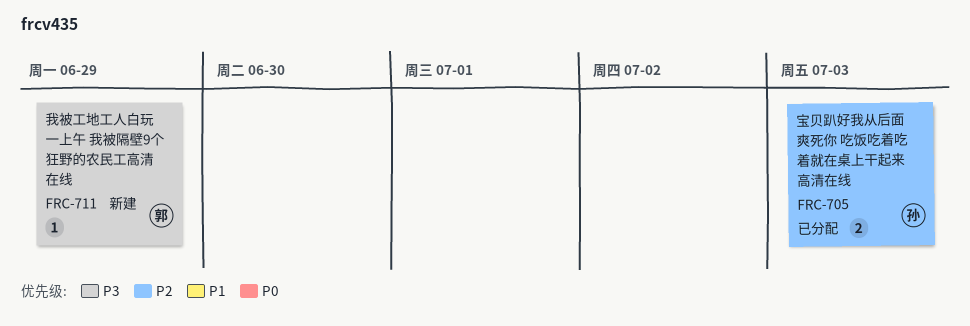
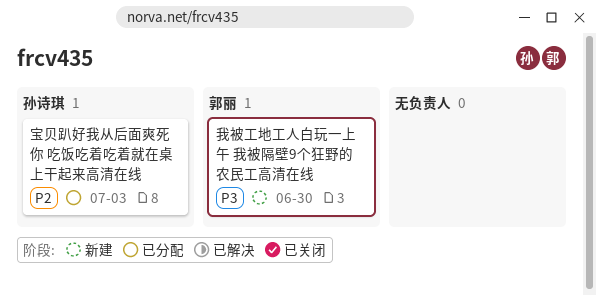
我被工地工人白玩一上午 我被隔壁9个狂野的农民工高清在线, due: Jun 29 -> Jun 30

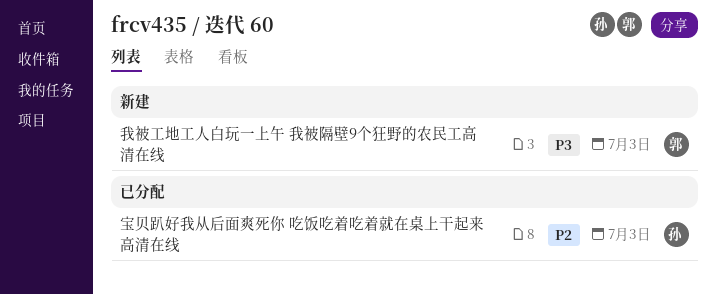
我被工地工人白玩一上午 我被隔壁9个狂野的农民工高清在线, due: Jun 30 -> Jul 3

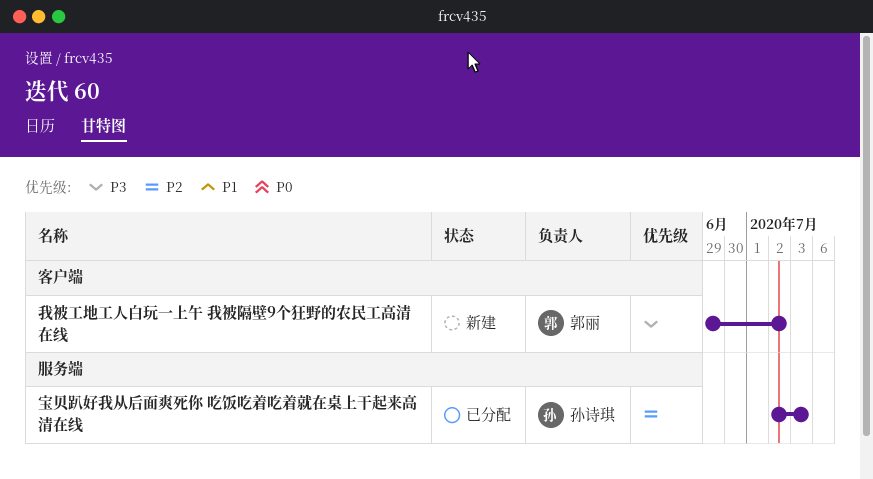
我被工地工人白玩一上午 我被隔壁9个狂野的农民工高清在线, due: Jul 3 -> Jul 2

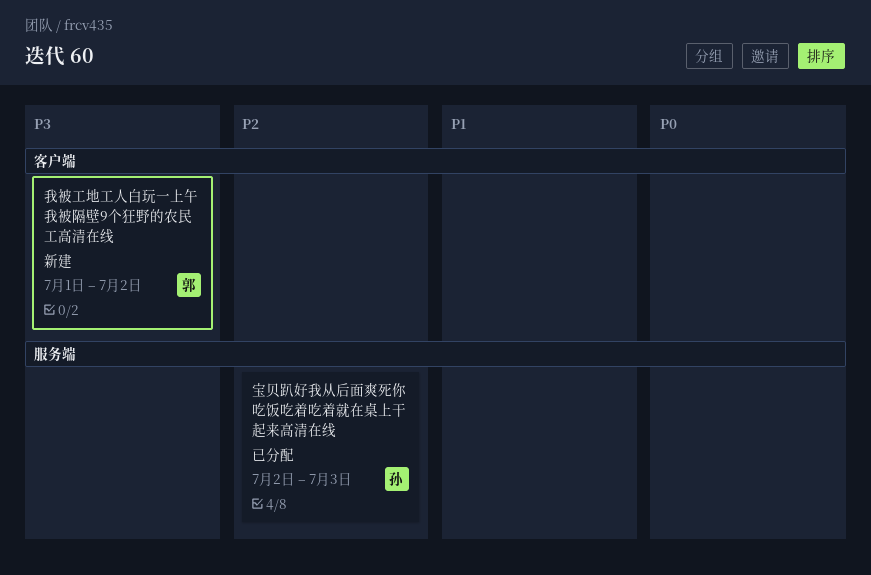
我被工地工人白玩一上午 我被隔壁9个狂野的农民工高清在线, start: Jun 29 -> Jul 1

